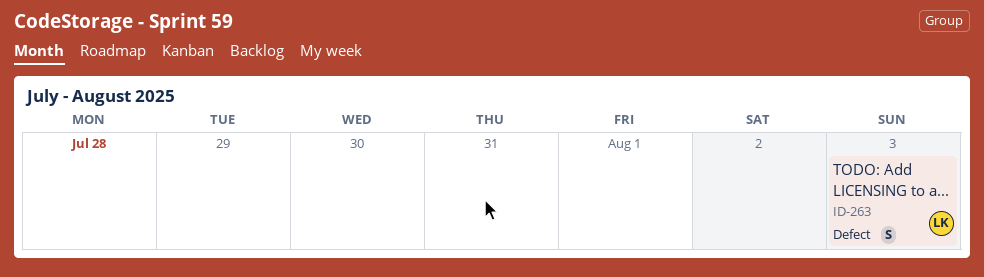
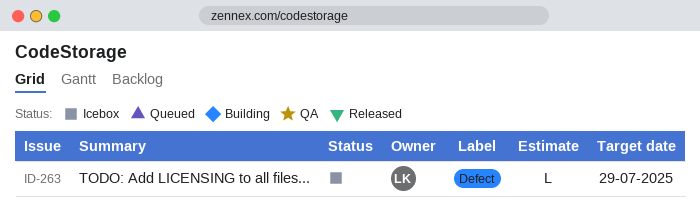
ID-263, estimate: S -> L
ID-263, due: Aug 3 -> Jul 29

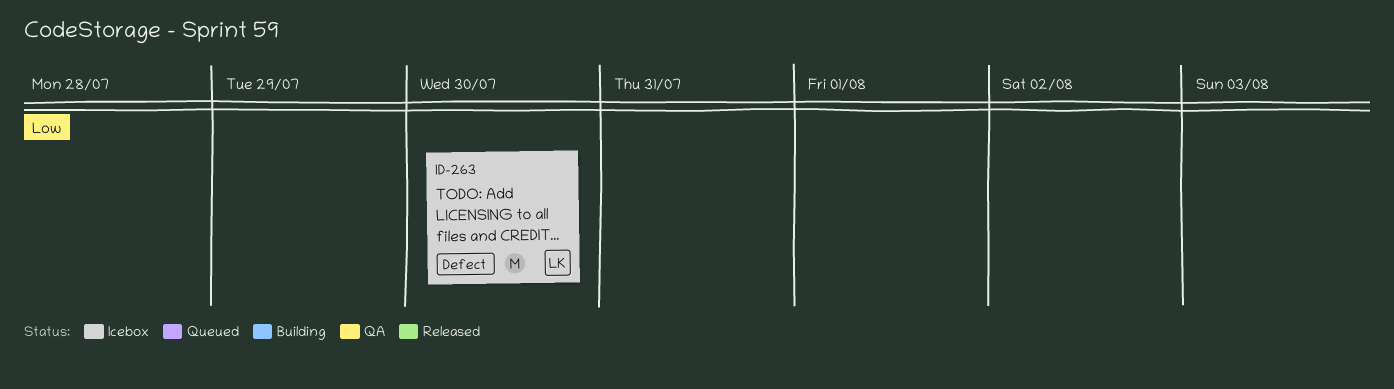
ID-263, estimate: L -> M
ID-263, due: Jul 29 -> Jul 30

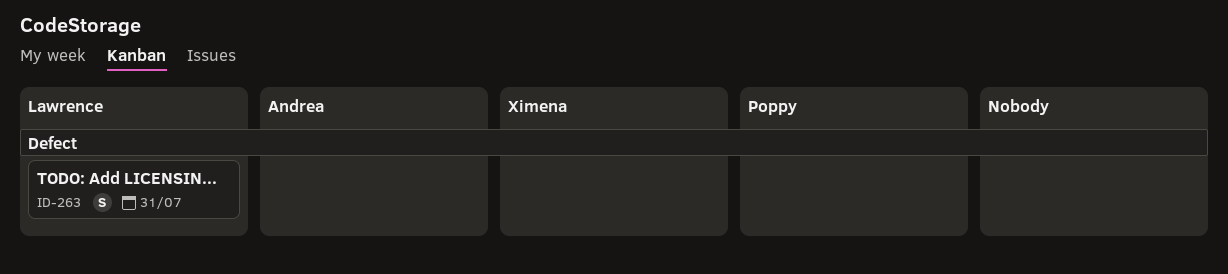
ID-263, estimate: M -> S
ID-263, due: Jul 30 -> Jul 31

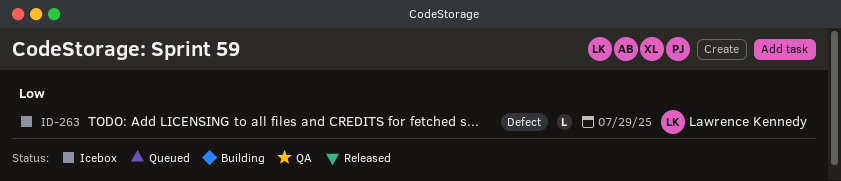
ID-263, estimate: S -> L
ID-263, due: Jul 31 -> Jul 29

